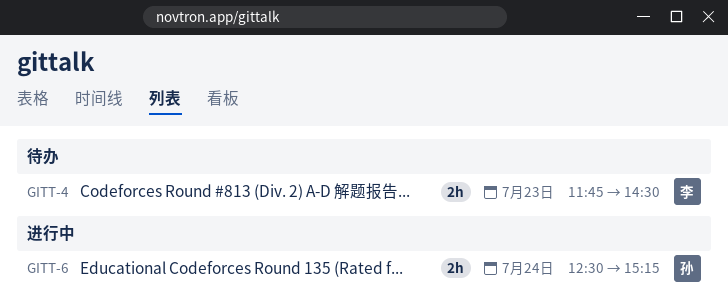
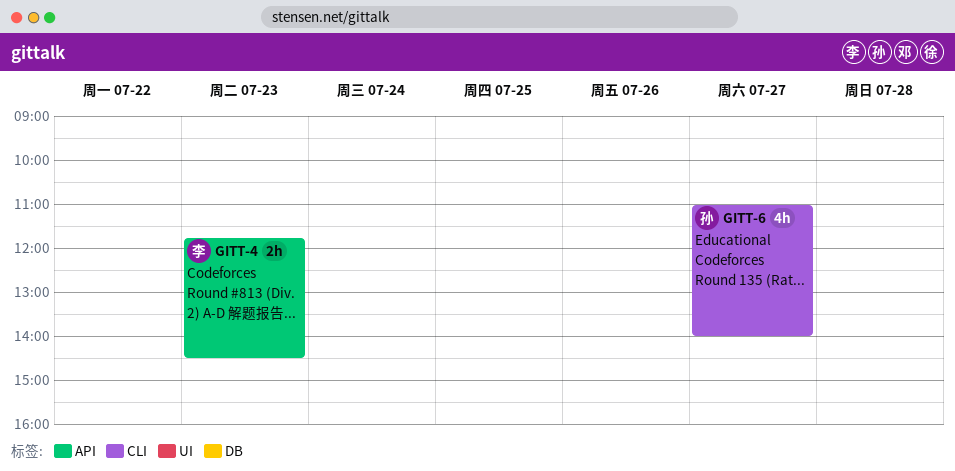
GITT-6, estimate: 2h -> 4h
GITT-6, day: Jul 24 -> Jul 27
GITT-6, begins: 12:30 -> 11:00
GITT-6, ends: 15:15 -> 14:00

